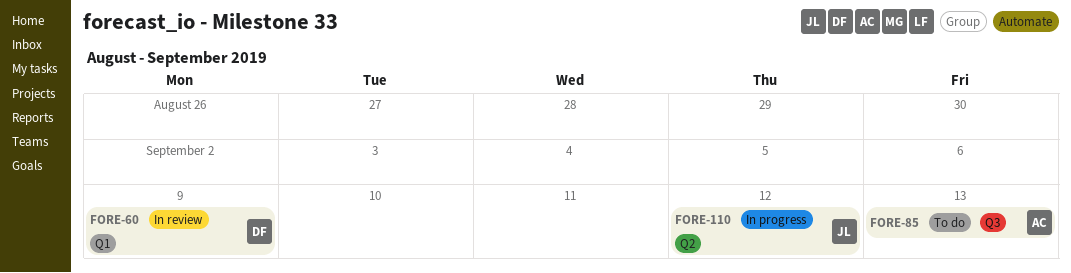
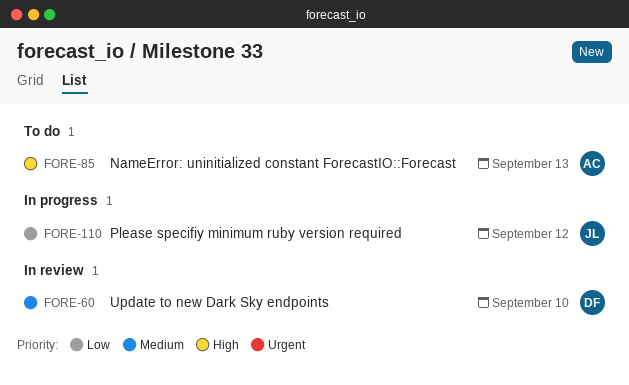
FORE-60, due: Sep 9 -> Sep 10

